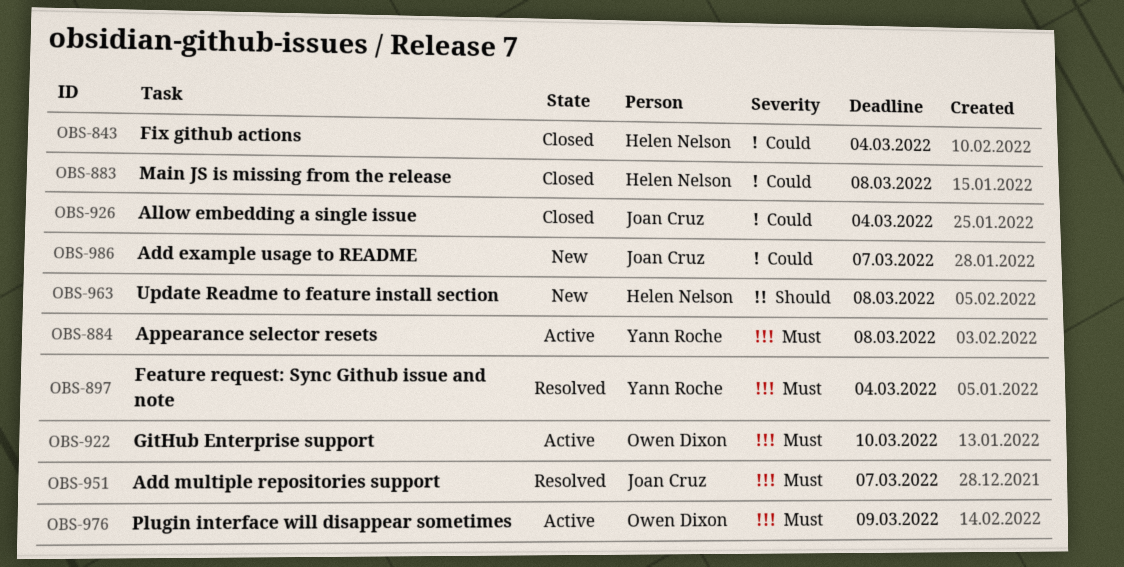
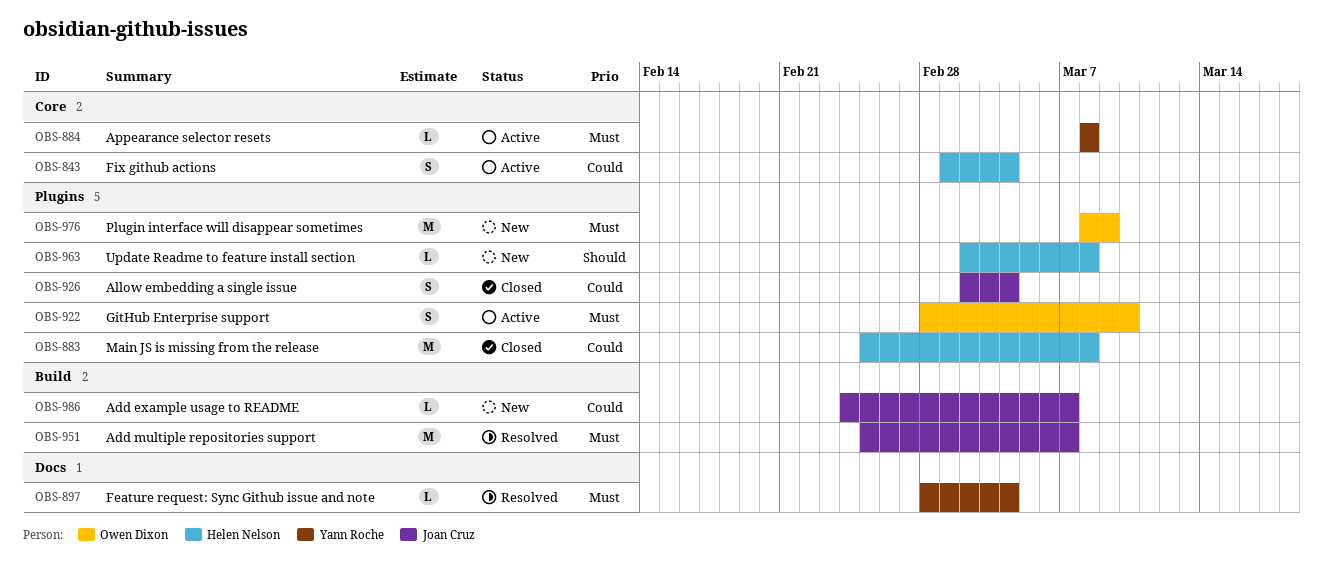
OBS-843, status: Closed -> Active
OBS-976, status: Active -> New

